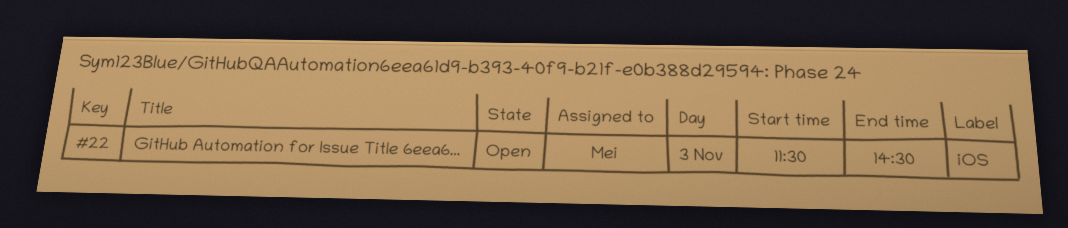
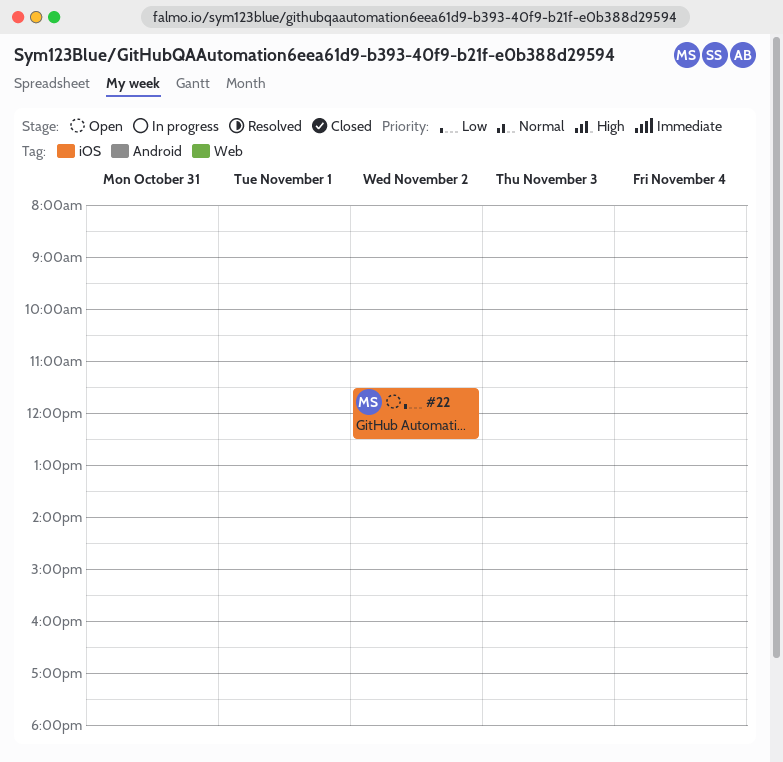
#22, day: Nov 3 -> Nov 2
#22, ends: 14:30 -> 12:30

